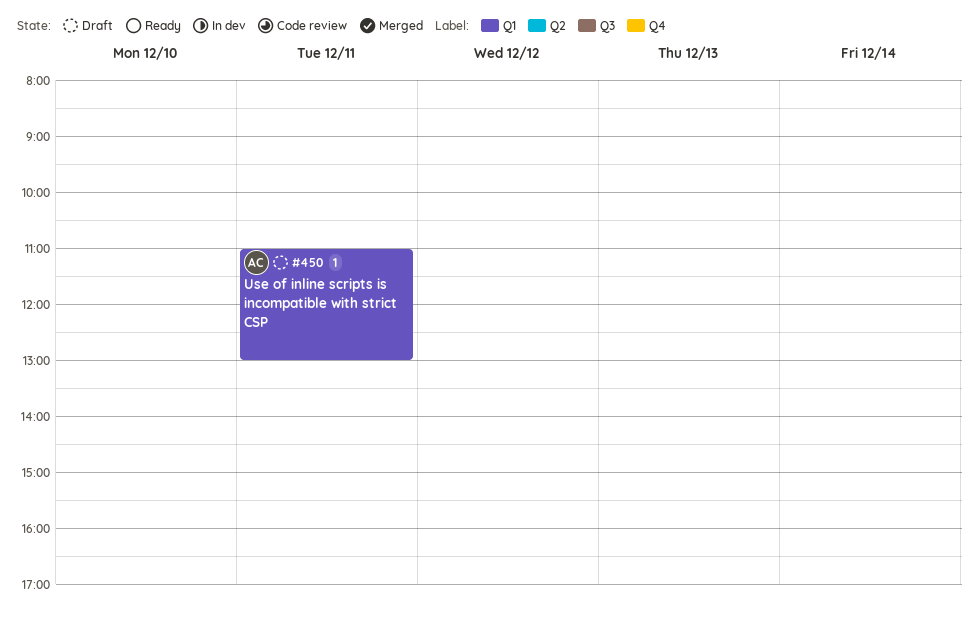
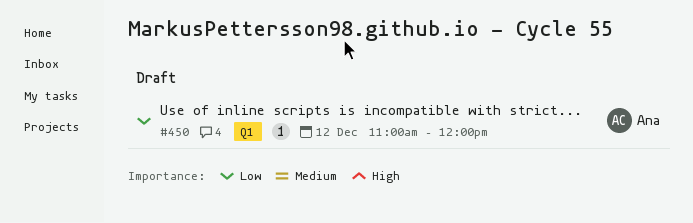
#450, day: Dec 11 -> Dec 12
#450, ends: 13:00 -> 12:00

